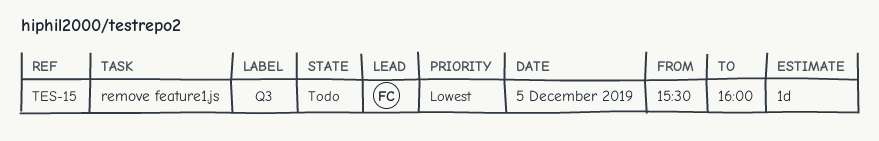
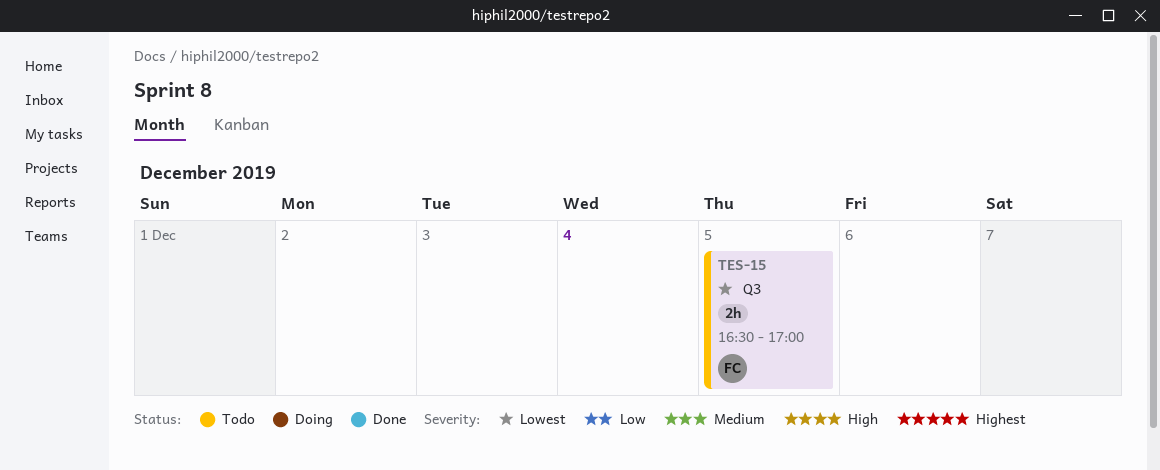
TES-15, estimate: 1d -> 2h
TES-15, begins: 15:30 -> 16:30
TES-15, ends: 16:00 -> 17:00

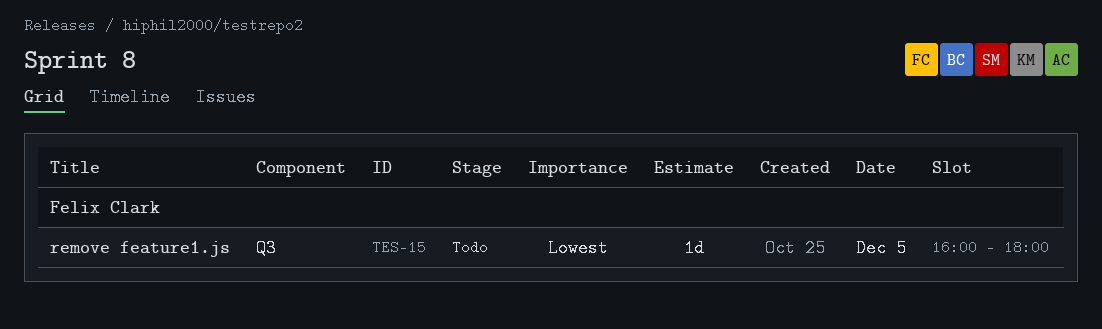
TES-15, estimate: 2h -> 1d
TES-15, begins: 16:30 -> 16:00
TES-15, ends: 17:00 -> 18:00

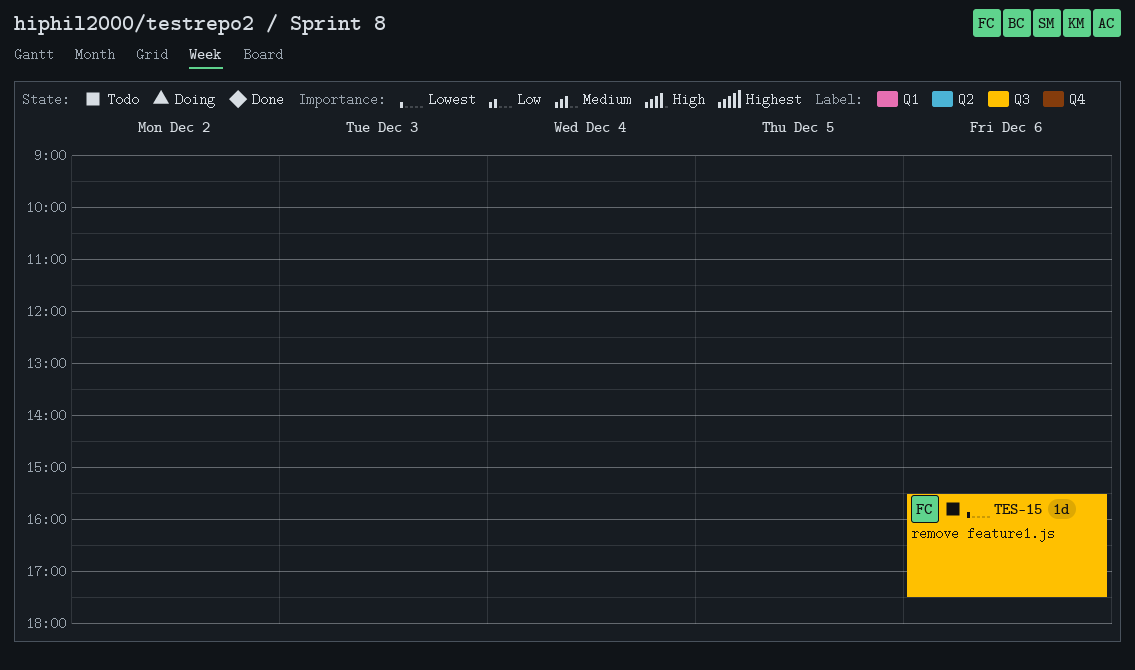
TES-15, day: Dec 5 -> Dec 6
TES-15, begins: 16:00 -> 15:30
TES-15, ends: 18:00 -> 17:30

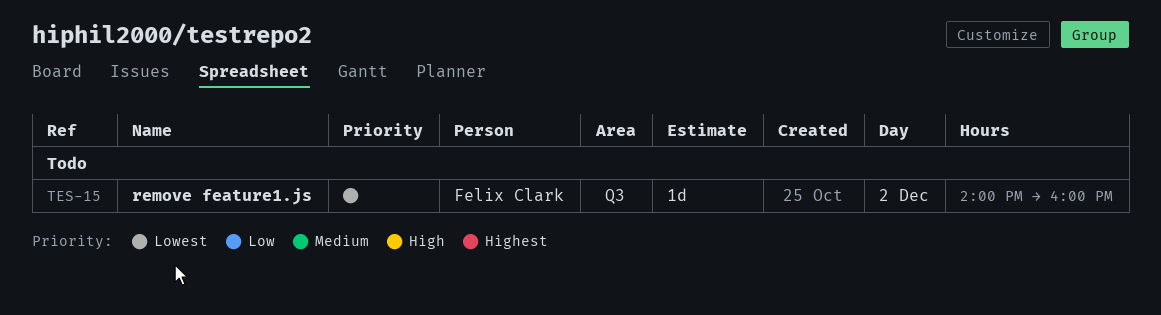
TES-15, day: Dec 6 -> Dec 2
TES-15, begins: 15:30 -> 14:00
TES-15, ends: 17:30 -> 16:00

